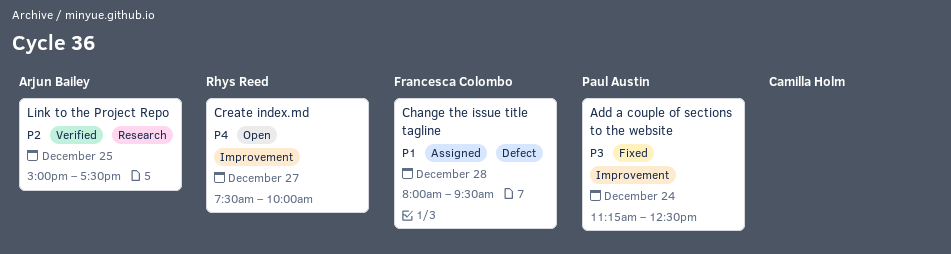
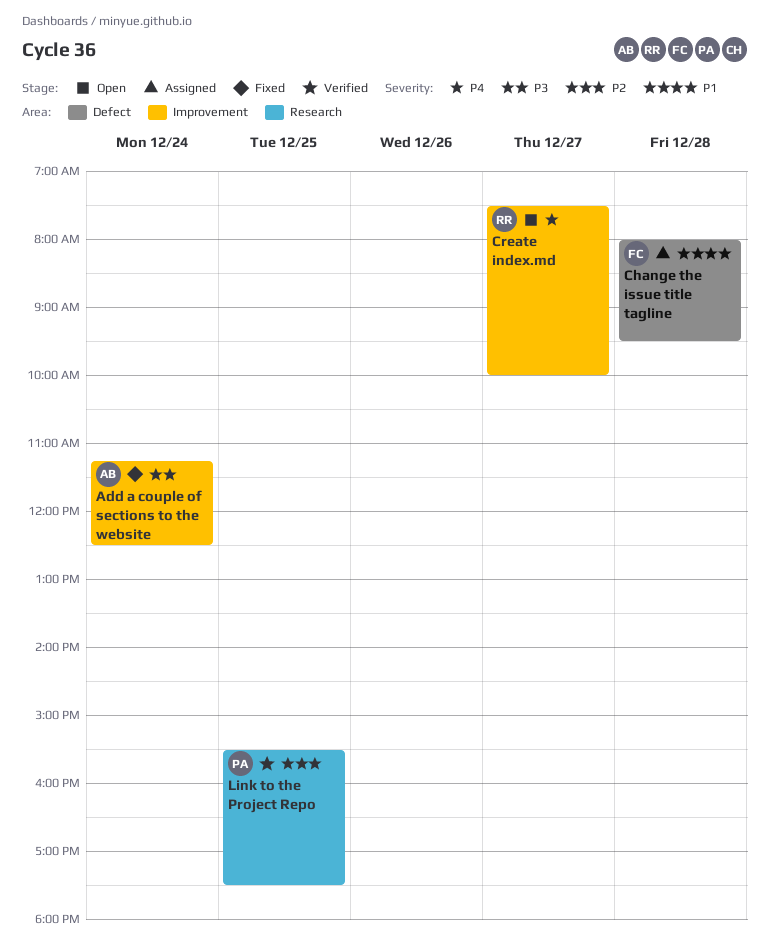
Add a couple of sections to the website, owner: Paul Austin -> Arjun Bailey
Link to the Project Repo, owner: Arjun Bailey -> Paul Austin
Link to the Project Repo, begins: 15:00 -> 15:30

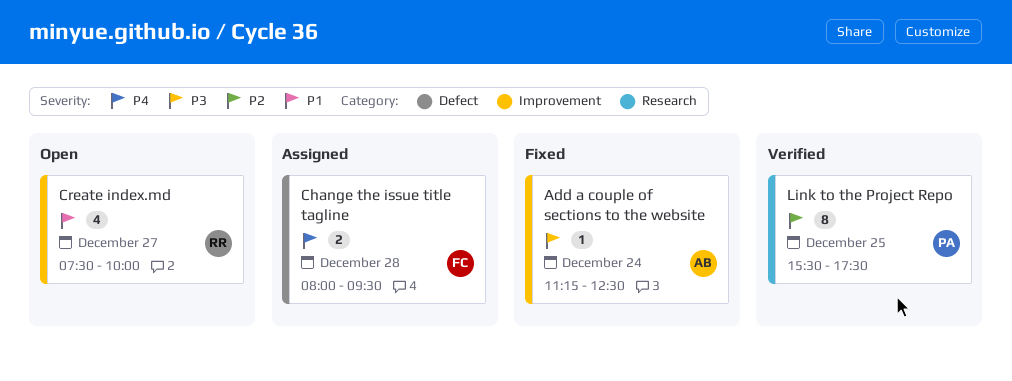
Change the issue title tagline, priority: P1 -> P4
Create index.md, priority: P4 -> P1

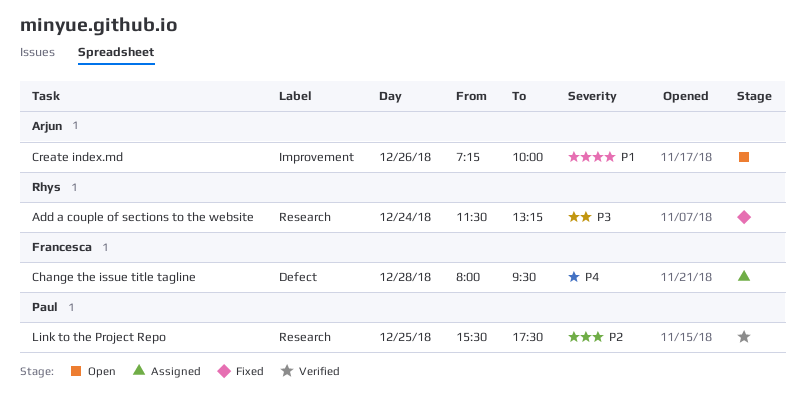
Add a couple of sections to the website, owner: Arjun -> Rhys
Add a couple of sections to the website, label: Improvement -> Research
Add a couple of sections to the website, begins: 11:15 -> 11:30
Add a couple of sections to the website, ends: 12:30 -> 13:15
Create index.md, owner: Rhys -> Arjun
Create index.md, day: Dec 27 -> Dec 26
Create index.md, begins: 07:30 -> 07:15

